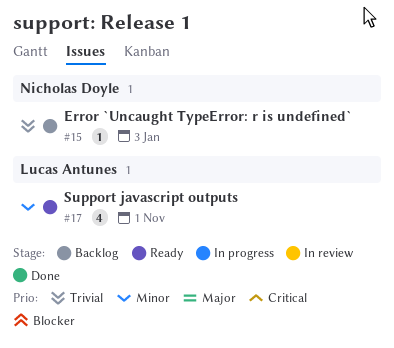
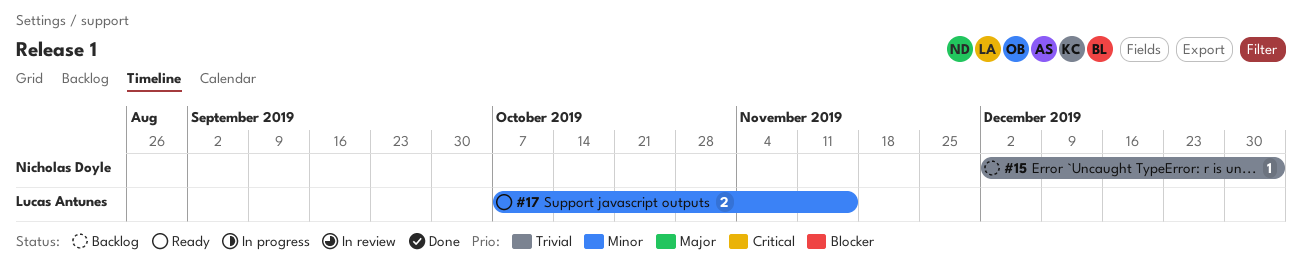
#17, estimate: 4 -> 2
#17, due: Nov 1 -> Nov 15

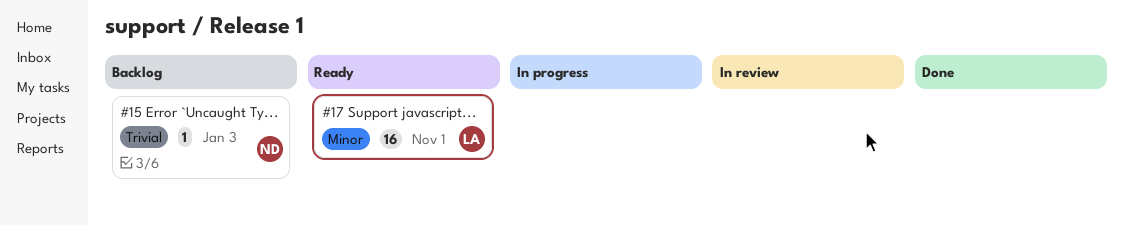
#17, estimate: 2 -> 16
#17, due: Nov 15 -> Nov 1

